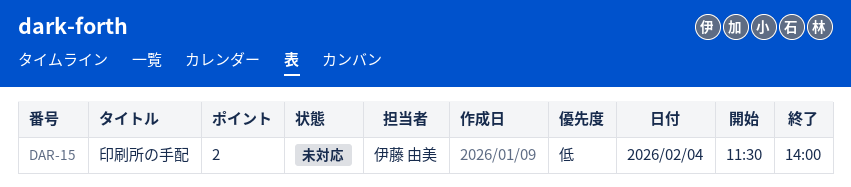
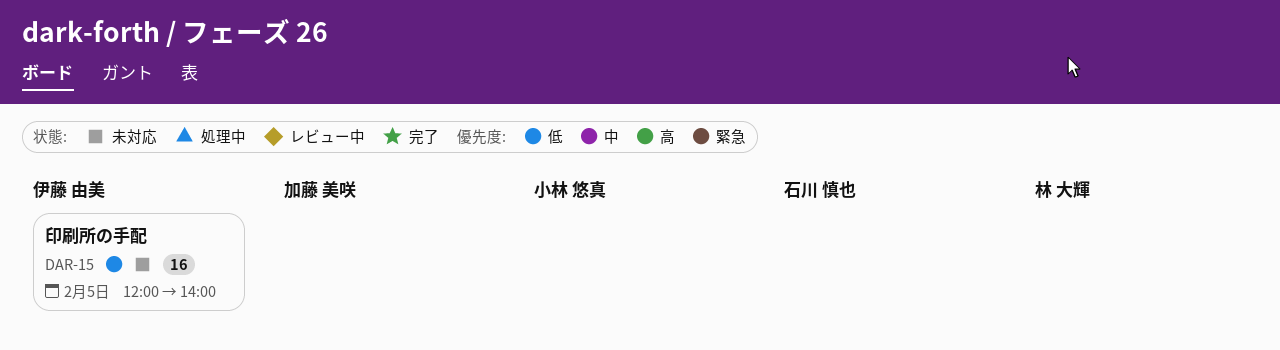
DAR-15, estimate: 2 -> 16
DAR-15, day: Feb 4 -> Feb 5
DAR-15, begins: 11:30 -> 12:00

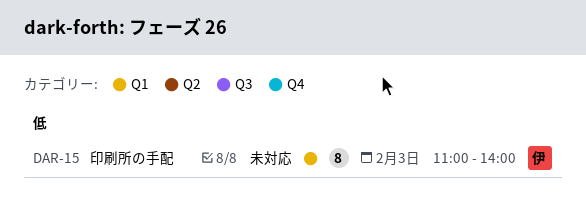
DAR-15, estimate: 16 -> 8
DAR-15, day: Feb 5 -> Feb 3
DAR-15, begins: 12:00 -> 11:00

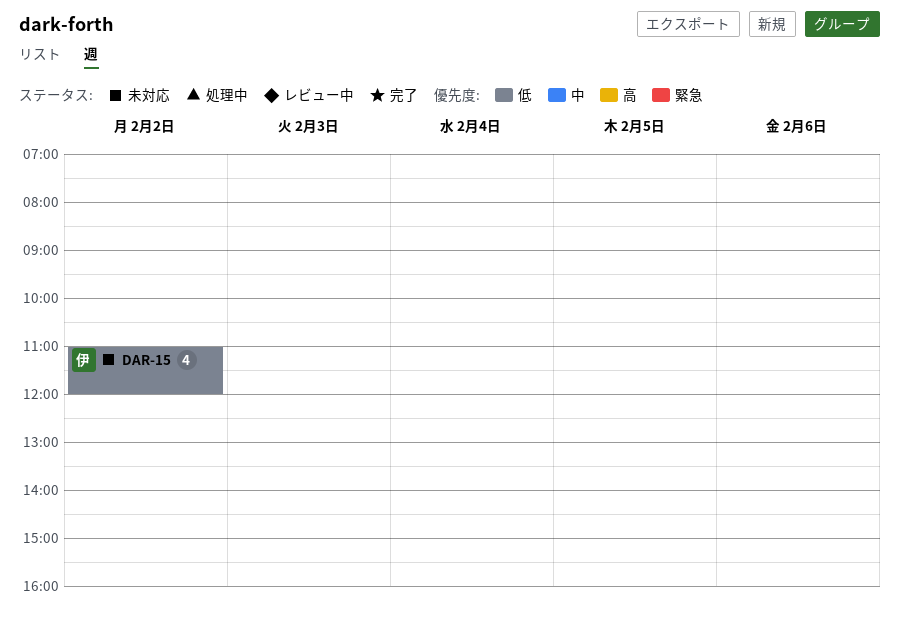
DAR-15, estimate: 8 -> 4
DAR-15, day: Feb 3 -> Feb 2
DAR-15, ends: 14:00 -> 12:00

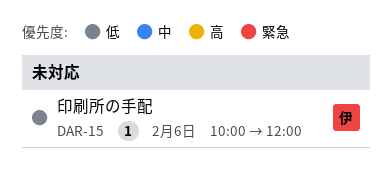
DAR-15, estimate: 4 -> 1
DAR-15, day: Feb 2 -> Feb 6
DAR-15, begins: 11:00 -> 10:00

